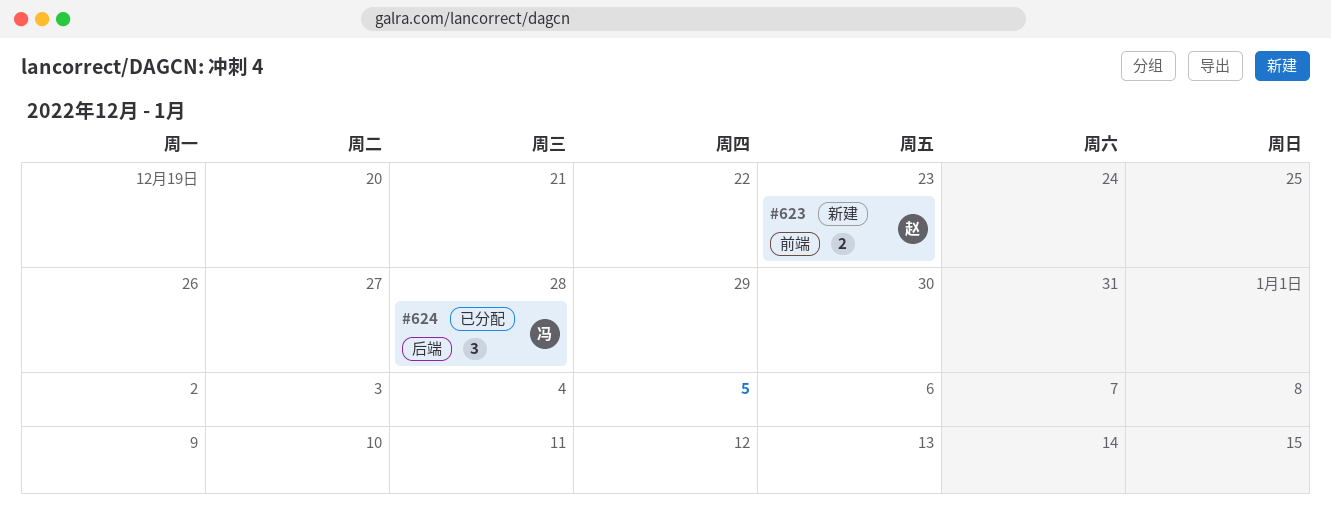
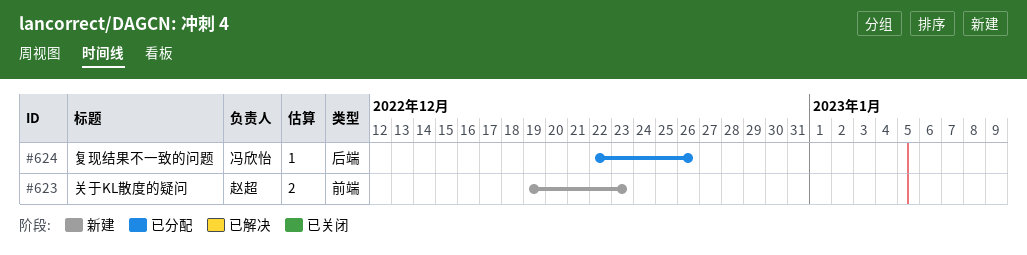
#624, estimate: 3 -> 1
#624, due: Dec 28 -> Dec 26

